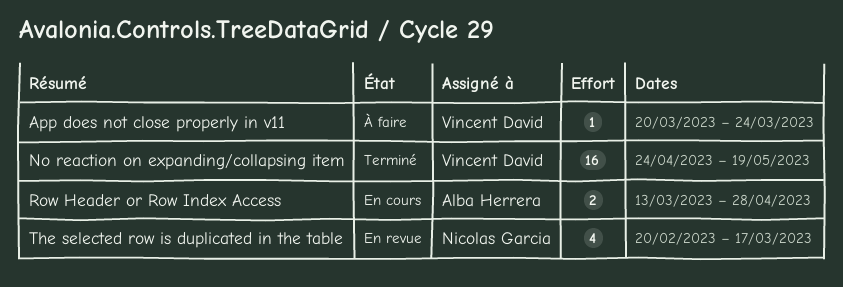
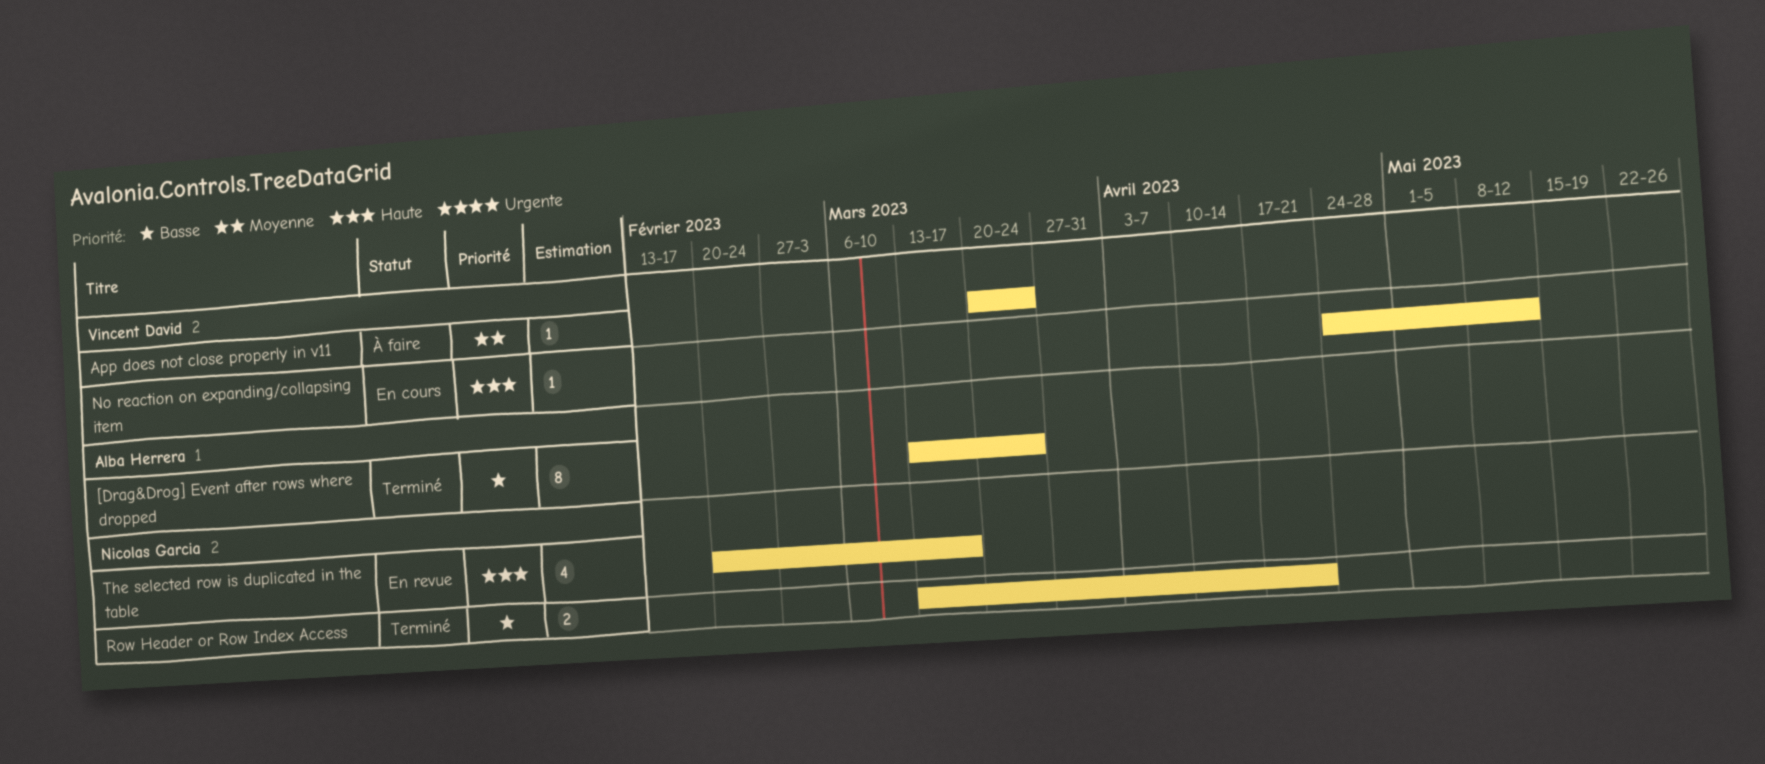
[Drag&Drog] Event after rows where dropped: none -> present
No reaction on expanding/collapsing item, status: Terminé -> En cours
No reaction on expanding/collapsing item, estimate: 16 -> 1
No reaction on expanding/collapsing item, due: May 19 -> May 12
Row Header or Row Index Access, status: En cours -> Terminé
Row Header or Row Index Access, owner: Alba Herrera -> Nicolas Garcia
Row Header or Row Index Access, due: Apr 28 -> Apr 21

